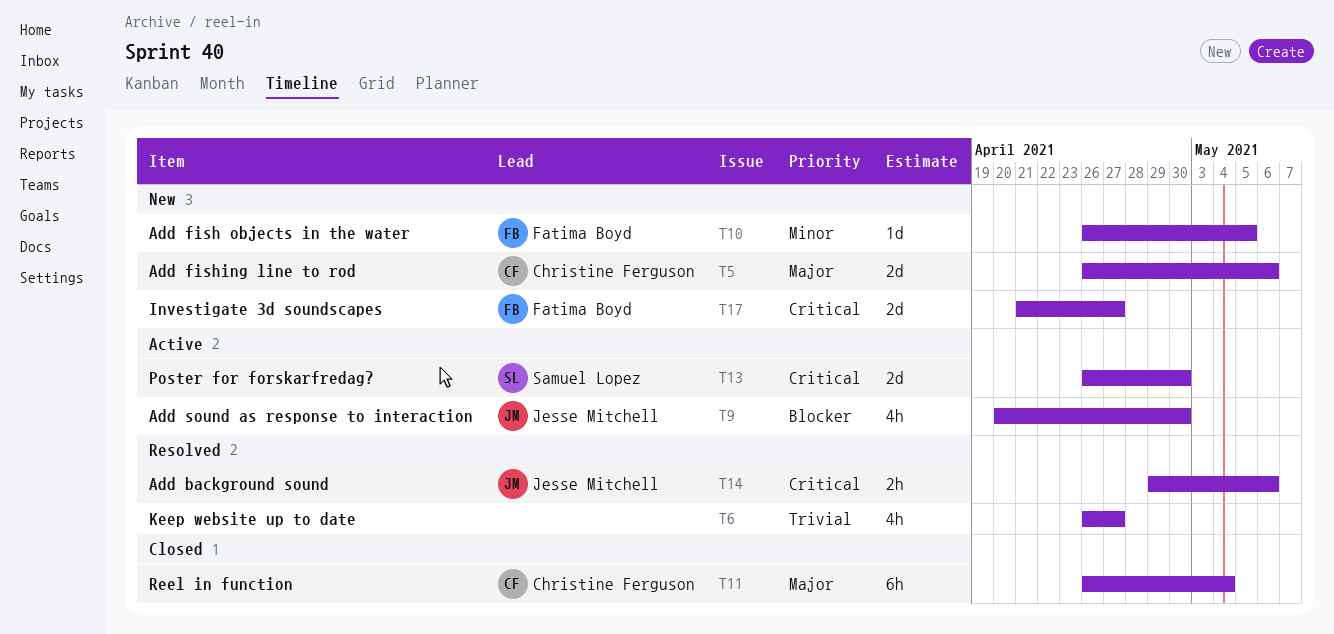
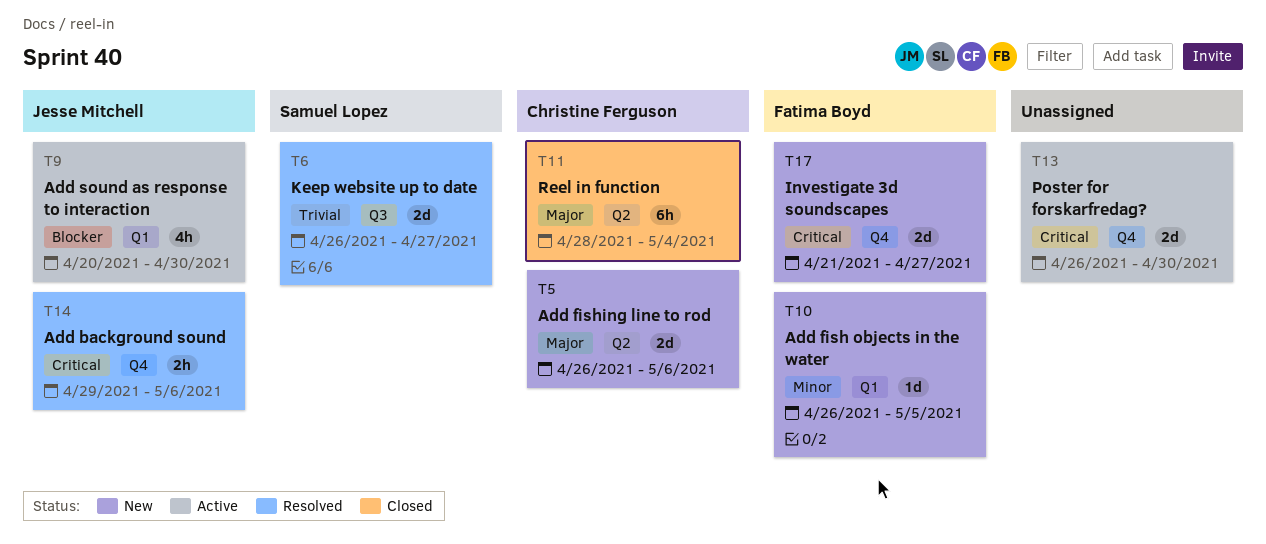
T6, owner: none -> Samuel Lopez
T6, estimate: 4h -> 2d
T11, start: Apr 26 -> Apr 28
T13, owner: Samuel Lopez -> none

